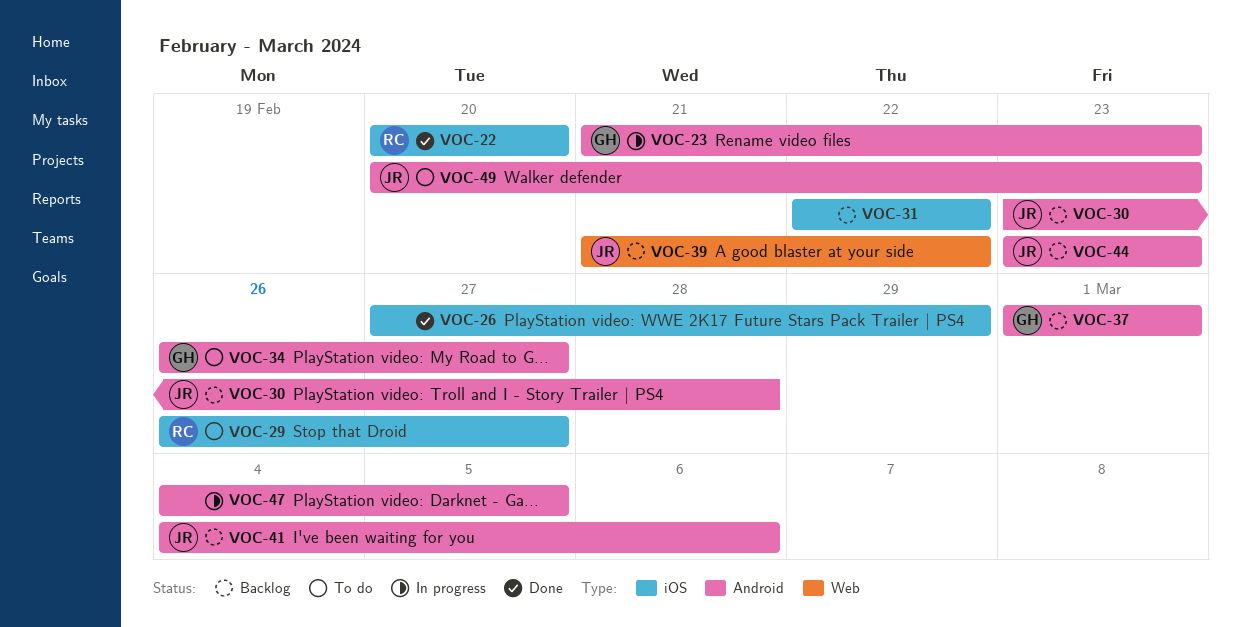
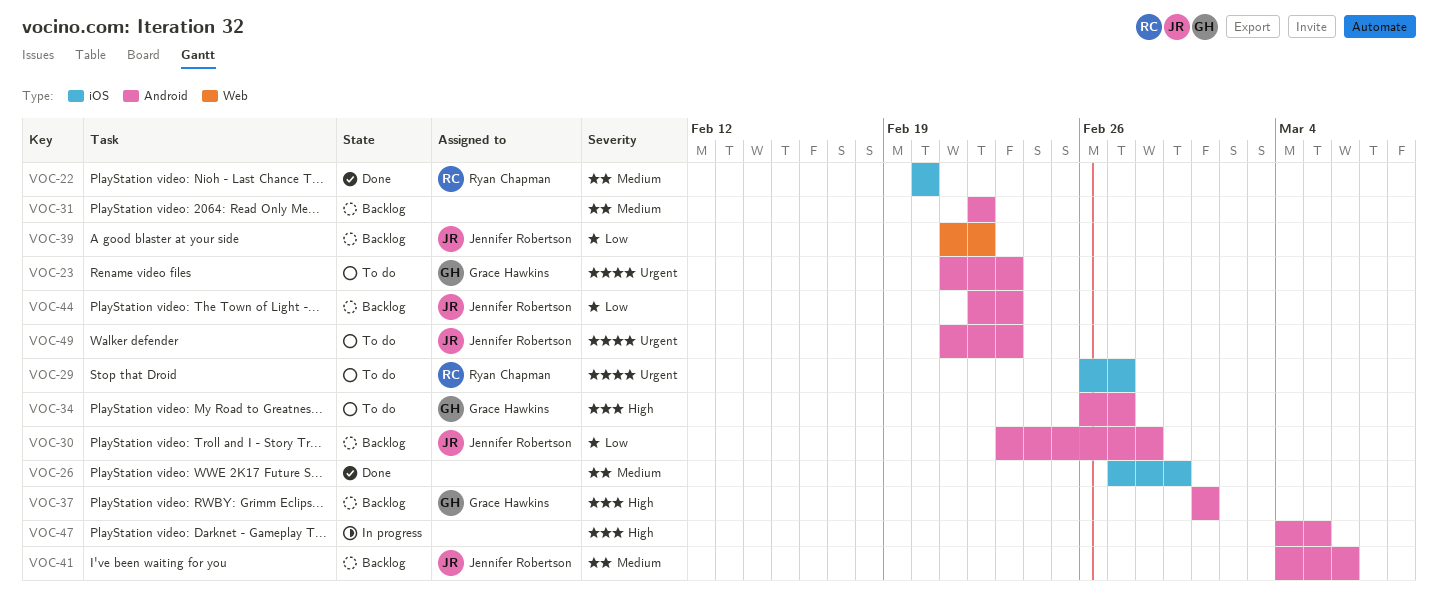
VOC-23, status: In progress -> To do
VOC-31, label: iOS -> Android
VOC-44, start: Feb 23 -> Feb 22
VOC-49, start: Feb 20 -> Feb 21

